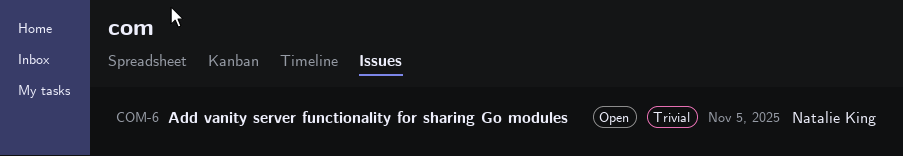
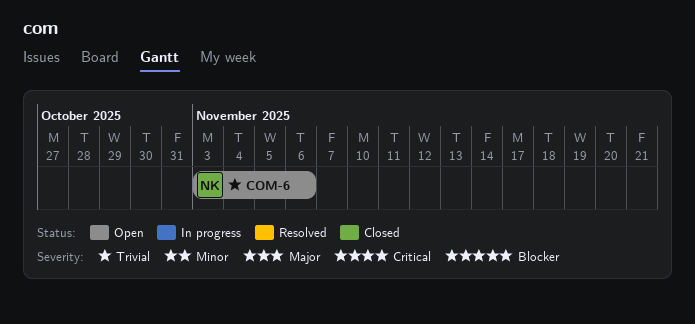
COM-6, due: Nov 5 -> Nov 6

